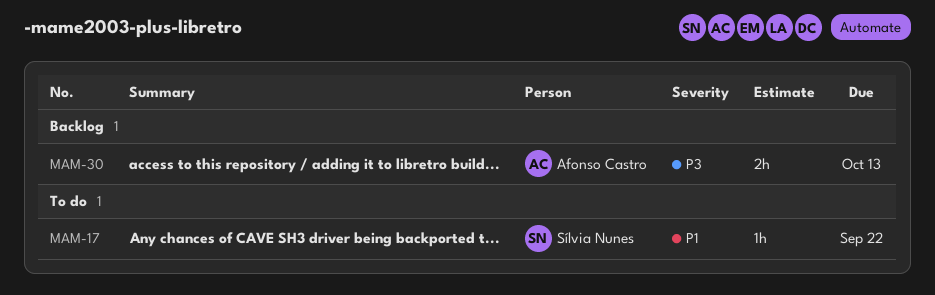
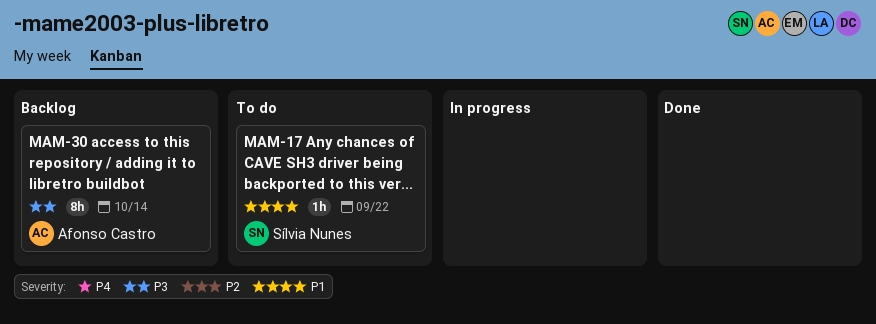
MAM-30, estimate: 2h -> 8h
MAM-30, due: Oct 13 -> Oct 14

